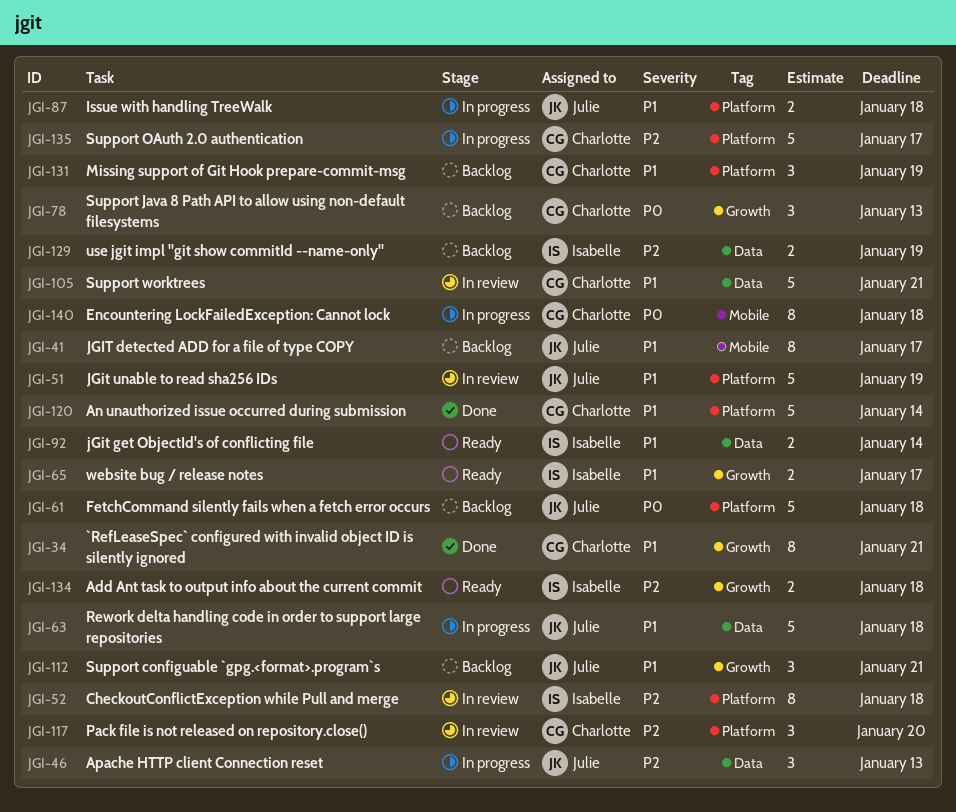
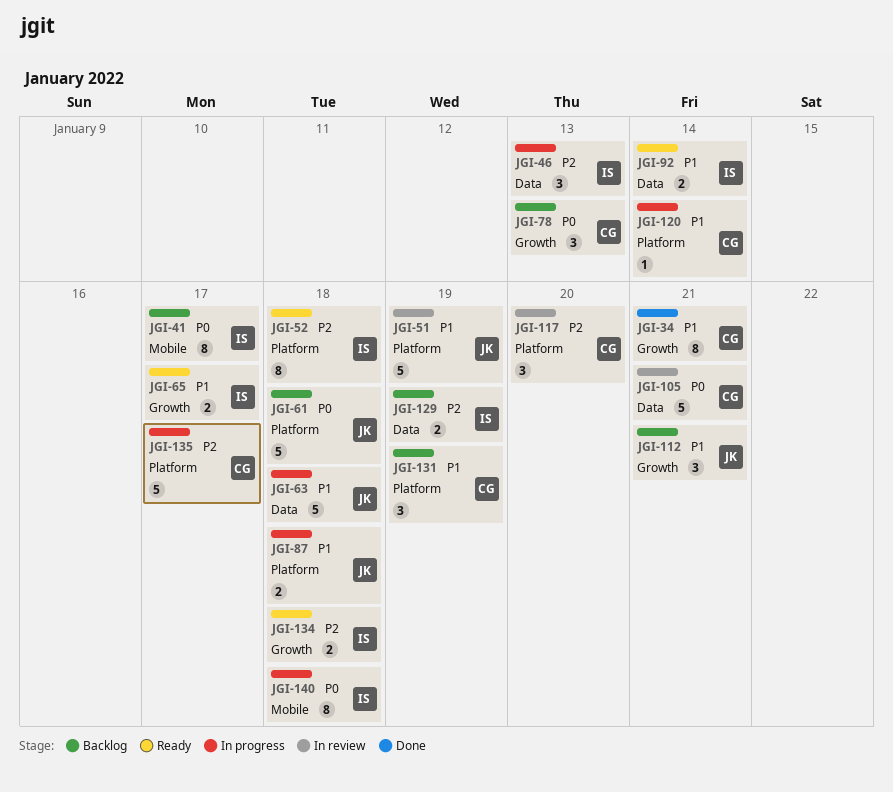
JGI-41, owner: Julie -> Isabelle
JGI-41, priority: P1 -> P0
JGI-46, owner: Julie -> Isabelle
JGI-52, status: In review -> Ready
JGI-105, priority: P1 -> P0
JGI-120, status: Done -> In progress
JGI-120, estimate: 5 -> 1
JGI-140, owner: Charlotte -> Isabelle

